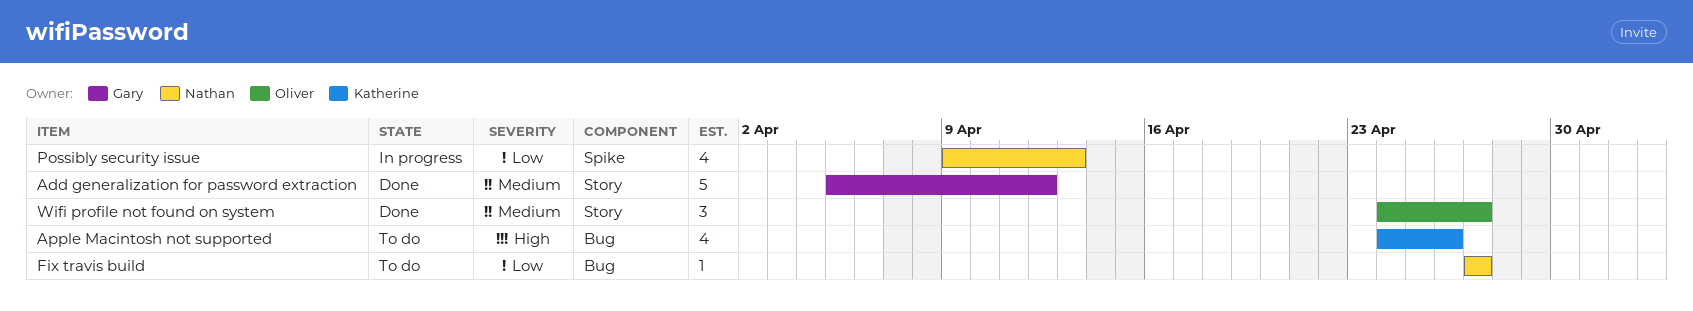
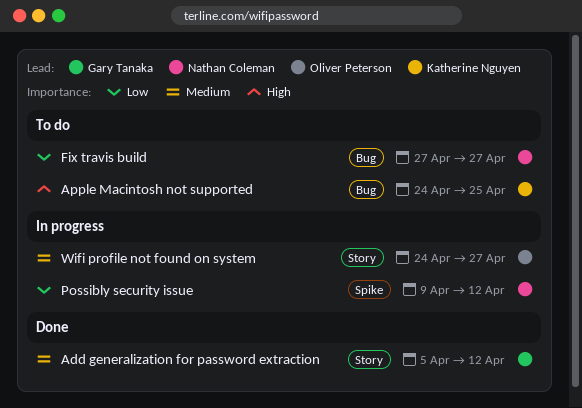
Apple Macintosh not supported, due: Apr 26 -> Apr 25
Possibly security issue, due: Apr 13 -> Apr 12
Wifi profile not found on system, status: Done -> In progress

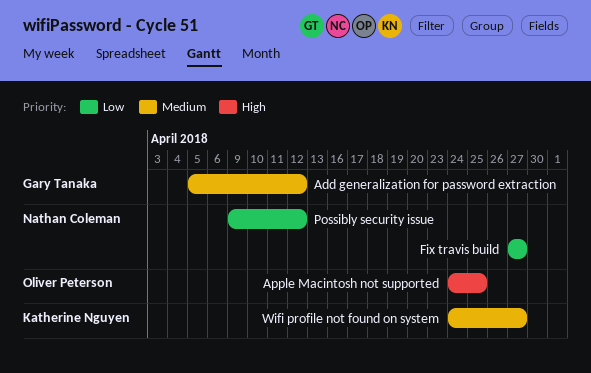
Apple Macintosh not supported, owner: Katherine Nguyen -> Oliver Peterson
Wifi profile not found on system, owner: Oliver Peterson -> Katherine Nguyen

